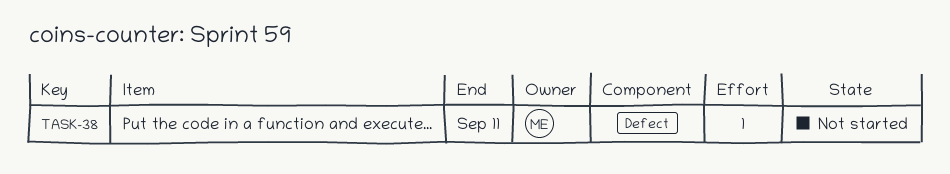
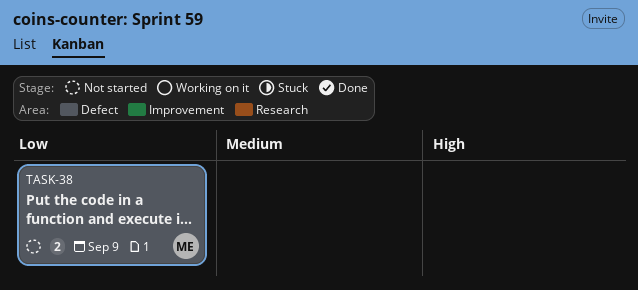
TASK-38, estimate: 1 -> 2
TASK-38, due: Sep 11 -> Sep 9

